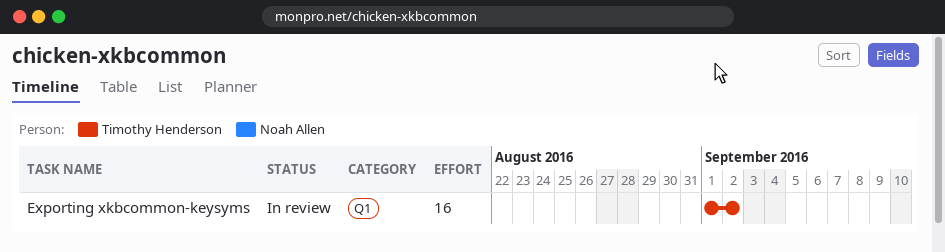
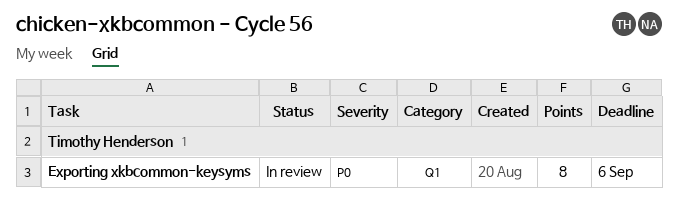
Exporting xkbcommon-keysyms, estimate: 16 -> 8
Exporting xkbcommon-keysyms, due: Sep 2 -> Sep 6

